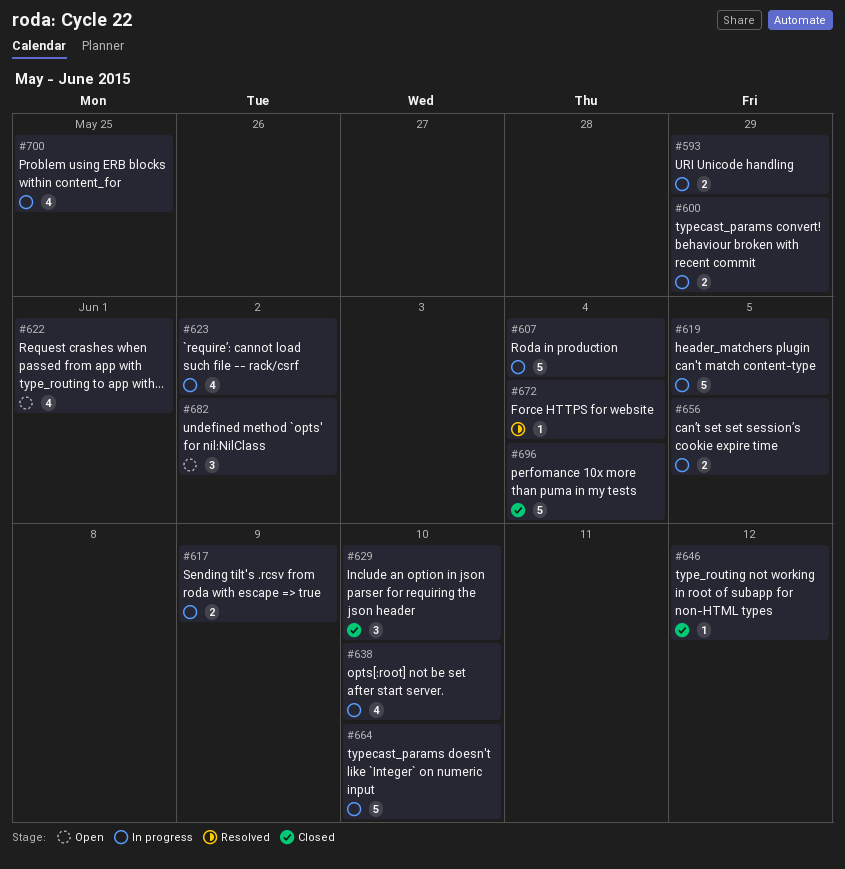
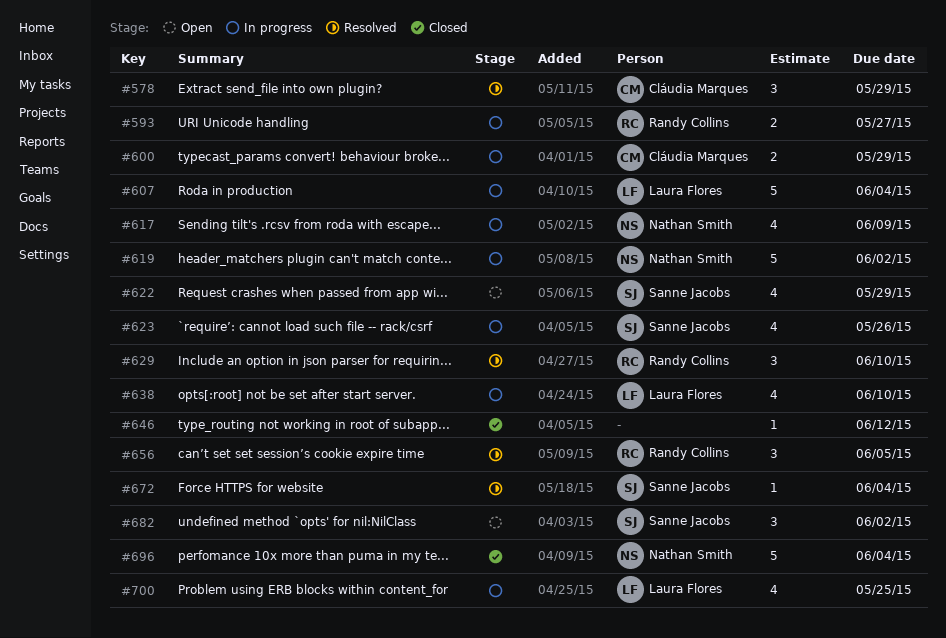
#578: none -> present
#593, due: May 29 -> May 27
#617, estimate: 2 -> 4
#619, due: Jun 5 -> Jun 2
#622, due: Jun 1 -> May 29
#623, due: Jun 2 -> May 26
#629, status: Closed -> Resolved
#656, status: In progress -> Resolved
#656, estimate: 2 -> 3
#664: present -> none

